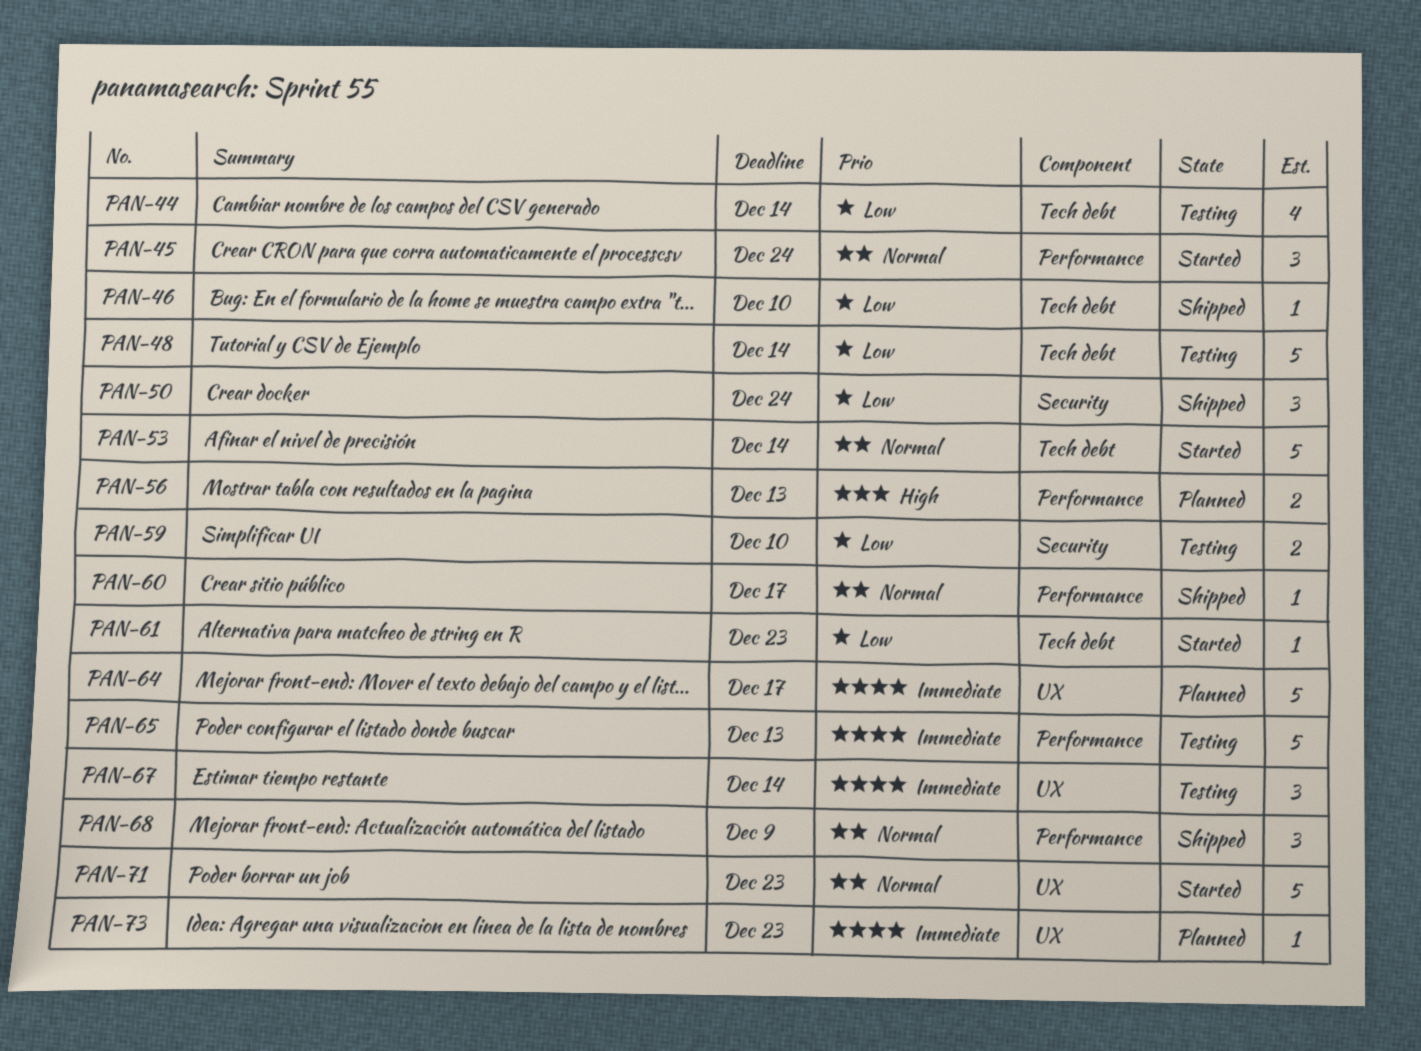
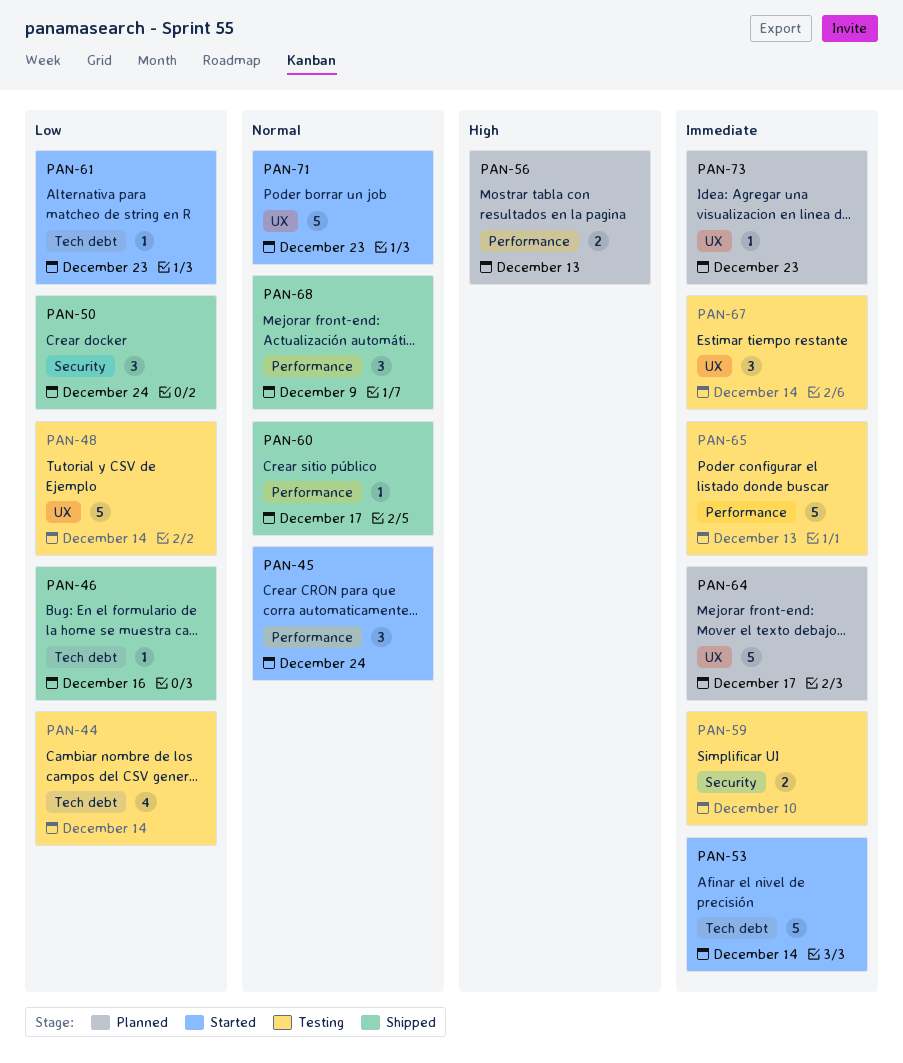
PAN-46, due: Dec 10 -> Dec 16
PAN-48, label: Tech debt -> UX
PAN-53, priority: Normal -> Immediate
PAN-59, priority: Low -> Immediate

